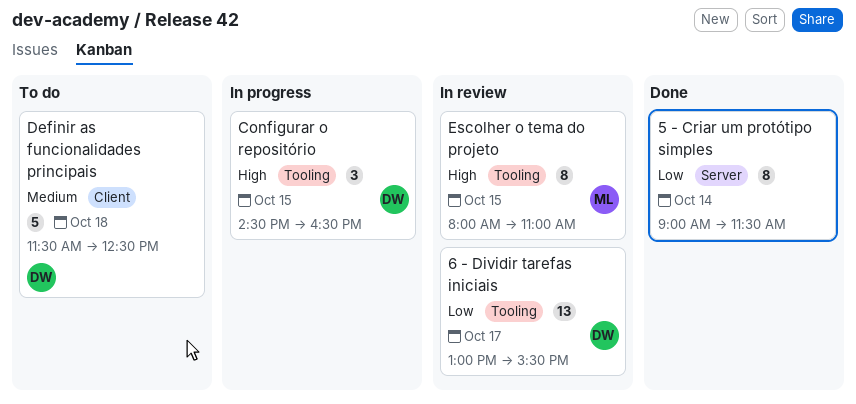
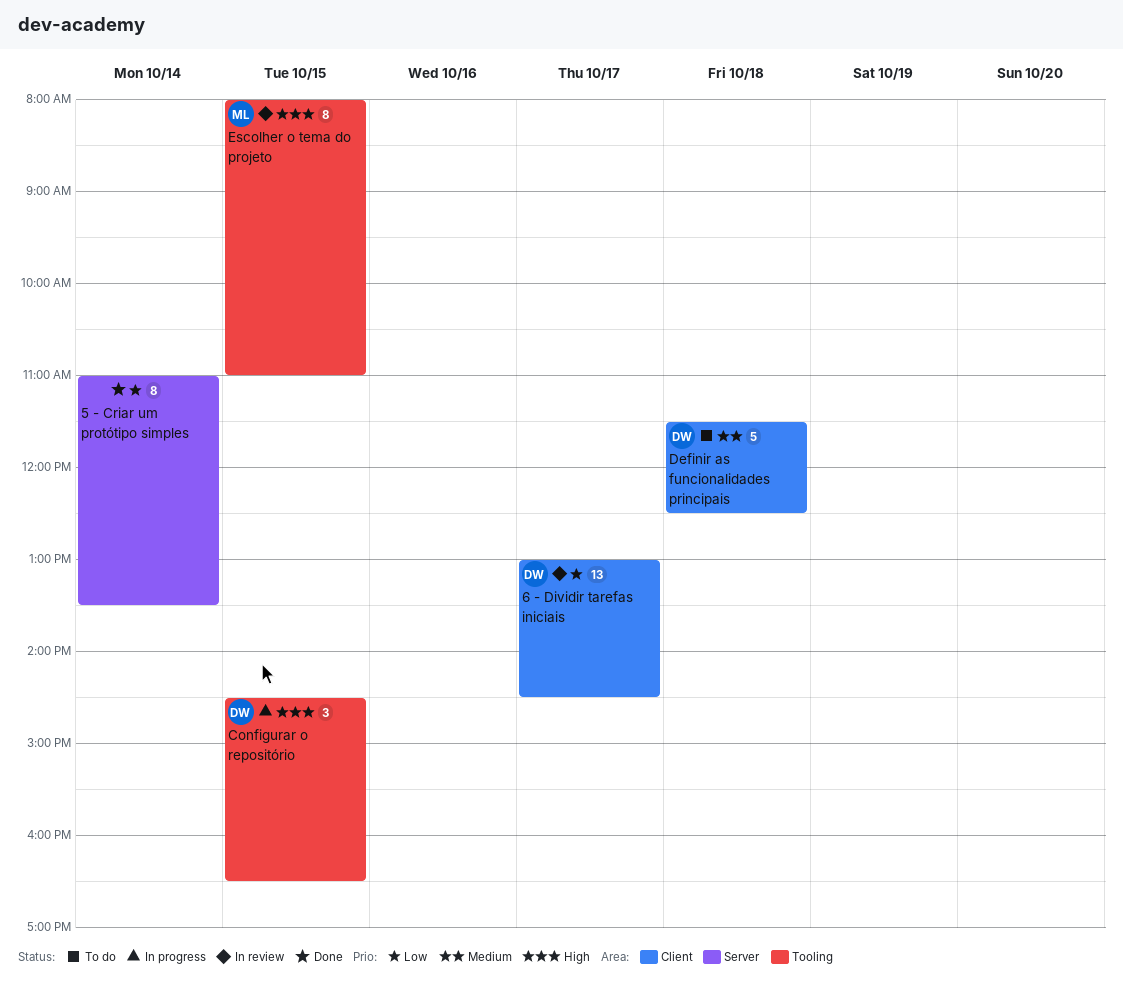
5 - Criar um protótipo simples, begins: 09:00 -> 11:00
5 - Criar um protótipo simples, ends: 11:30 -> 13:30
6 - Dividir tarefas iniciais, label: Tooling -> Client
6 - Dividir tarefas iniciais, ends: 15:30 -> 14:30

